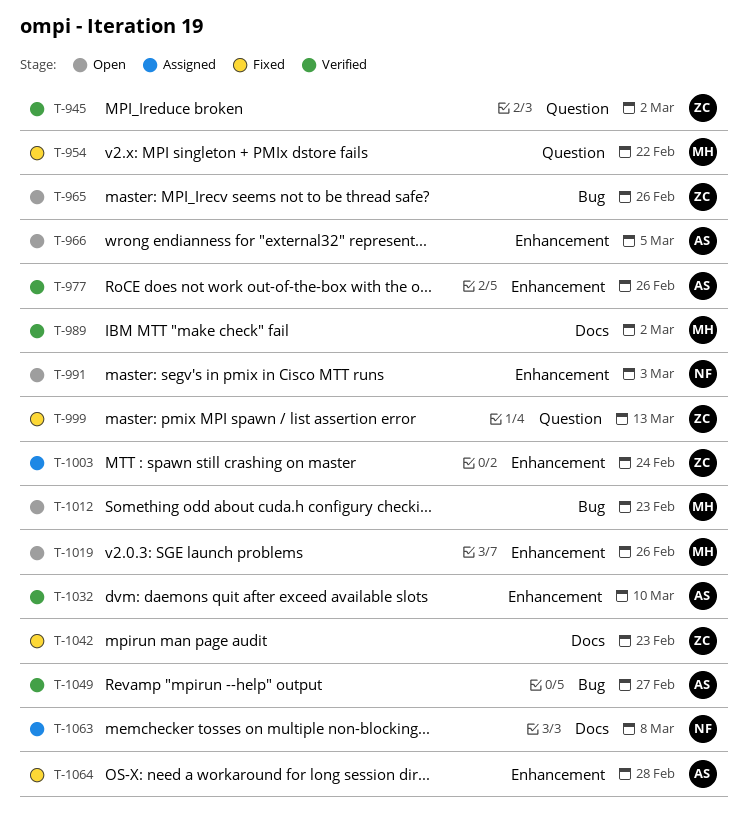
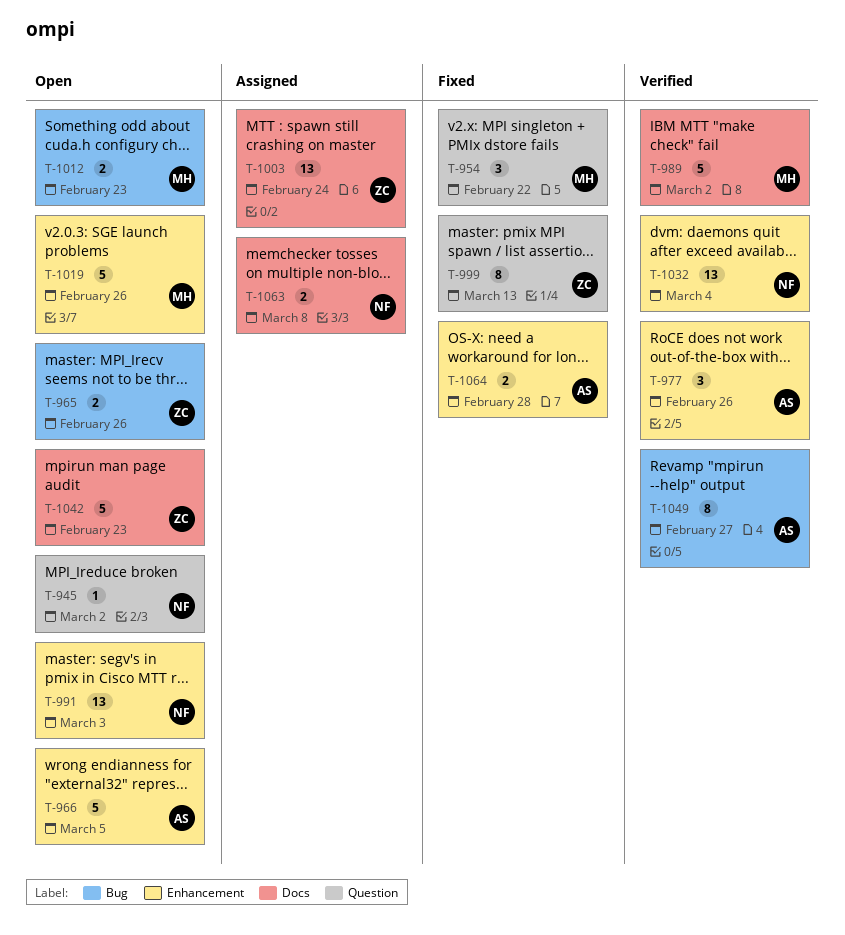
T-945, status: Verified -> Open
T-945, owner: ZC -> NF
T-1003, label: Enhancement -> Docs
T-1032, owner: AS -> NF
T-1032, due: Mar 10 -> Mar 4
T-1042, status: Fixed -> Open

